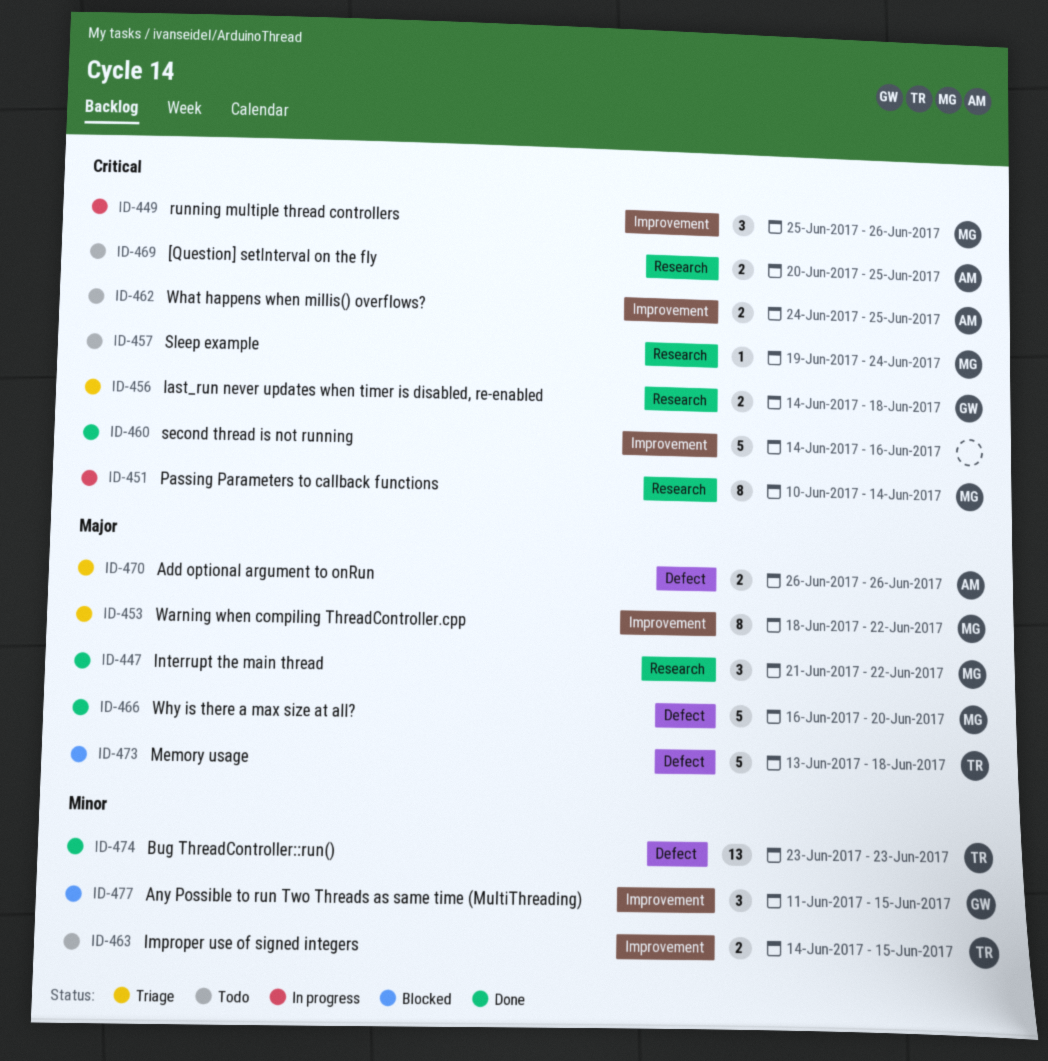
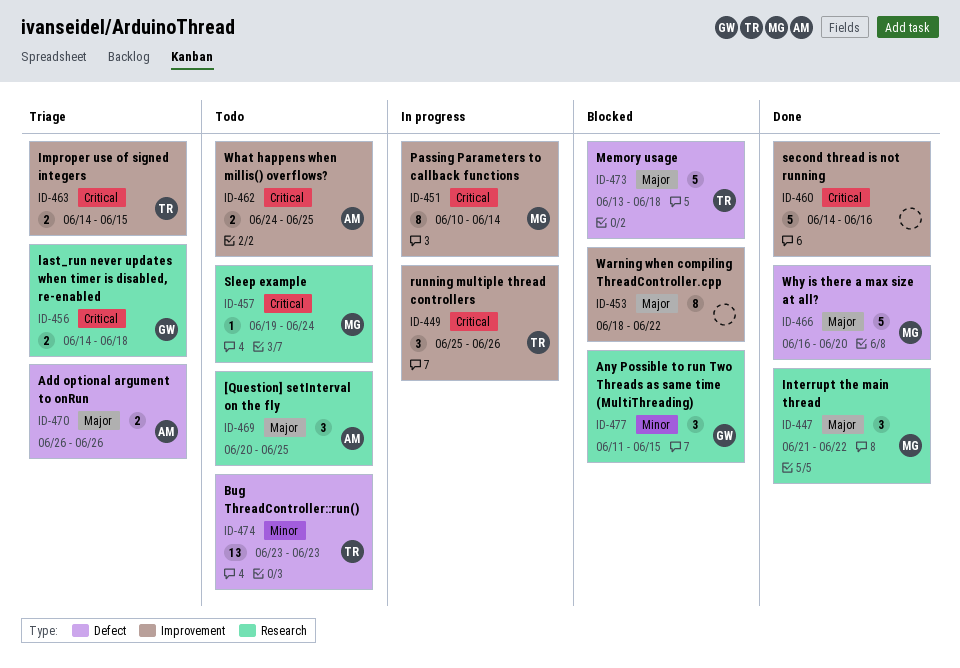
ID-449, owner: MG -> TR
ID-451, label: Research -> Improvement
ID-453, status: Triage -> Blocked
ID-453, owner: MG -> none
ID-463, status: Todo -> Triage
ID-463, priority: Minor -> Critical
ID-469, priority: Critical -> Major
ID-469, estimate: 2 -> 3
ID-474, status: Done -> Todo
ID-477, label: Improvement -> Research

